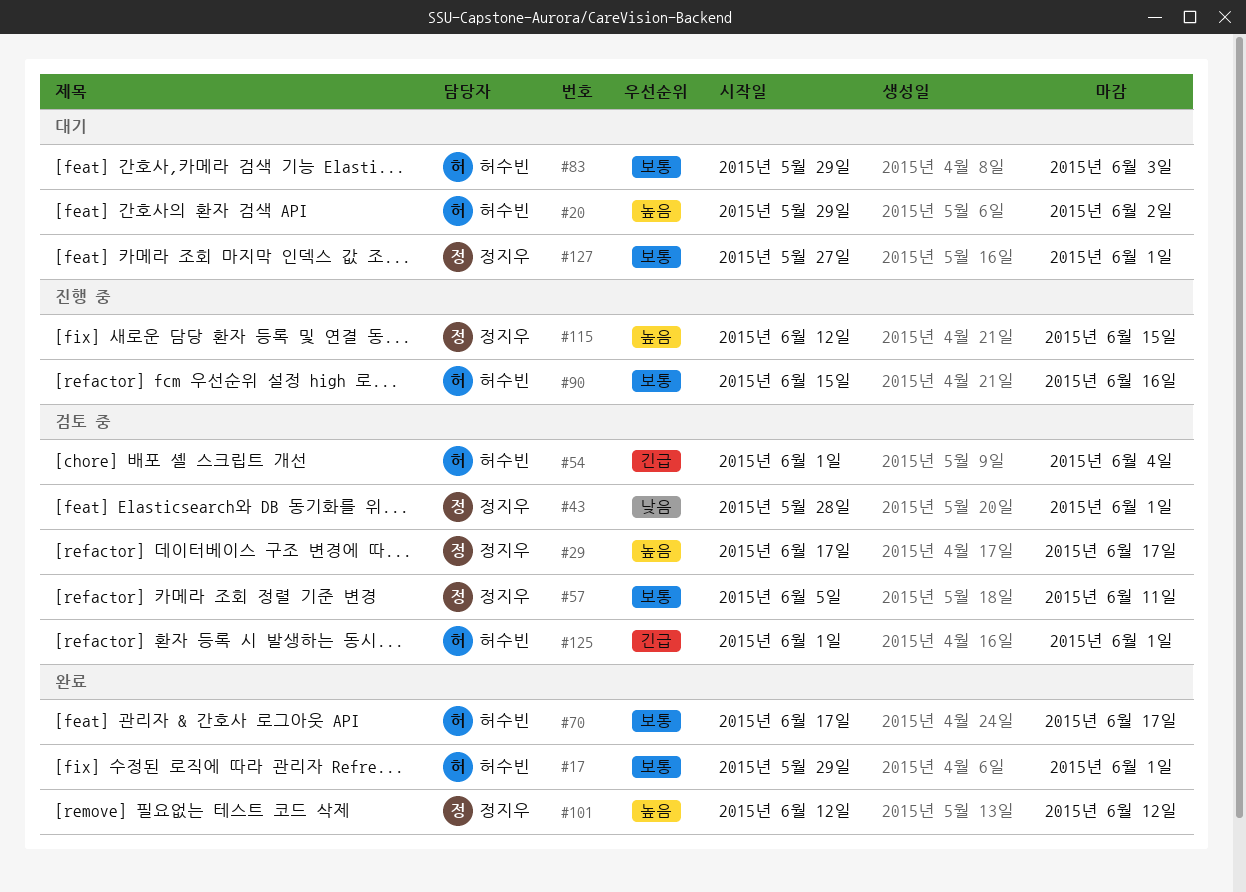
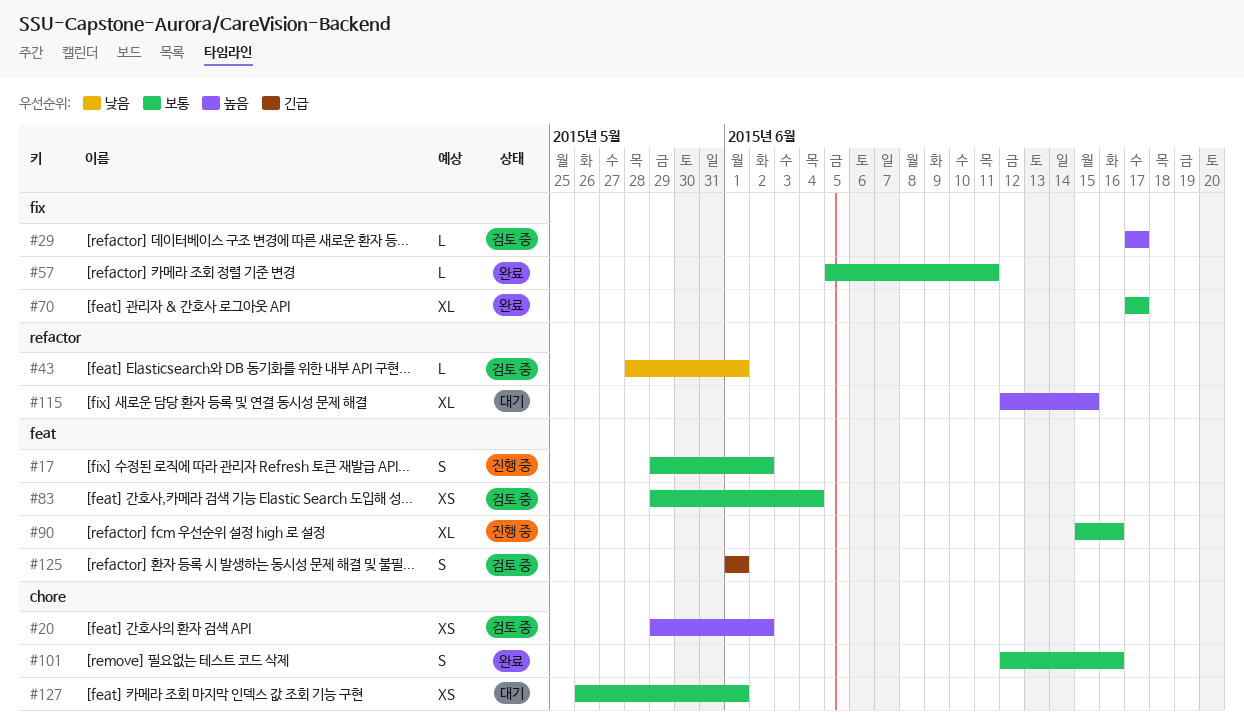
#17, status: 완료 -> 진행 중
#17, due: Jun 1 -> Jun 2
#20, status: 대기 -> 검토 중
#54: present -> none
#57, status: 검토 중 -> 완료
#83, status: 대기 -> 검토 중
#83, due: Jun 3 -> Jun 4
#101, priority: 높음 -> 보통
#101, due: Jun 12 -> Jun 16
#115, status: 진행 중 -> 대기
#127, start: May 27 -> May 26

